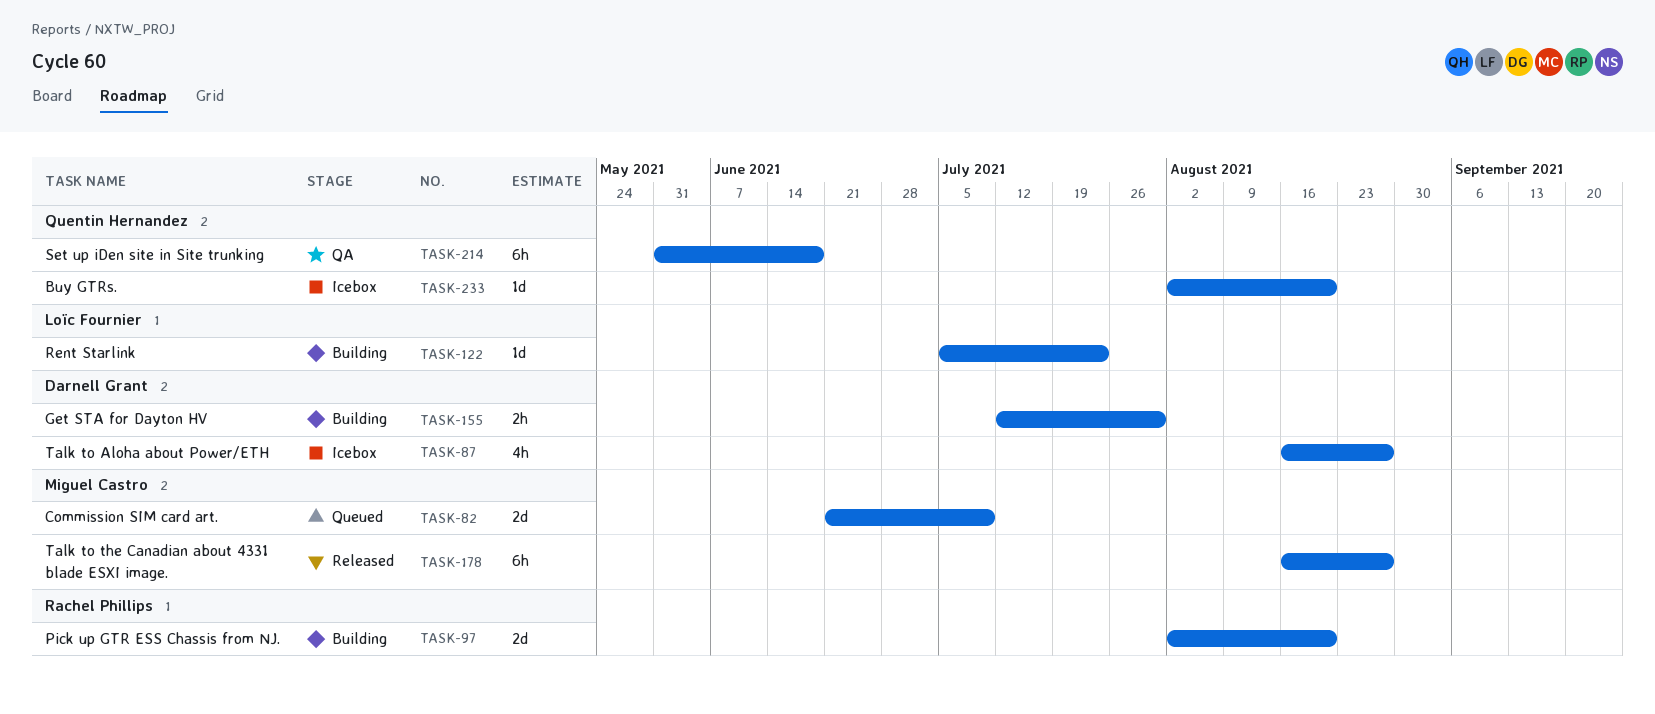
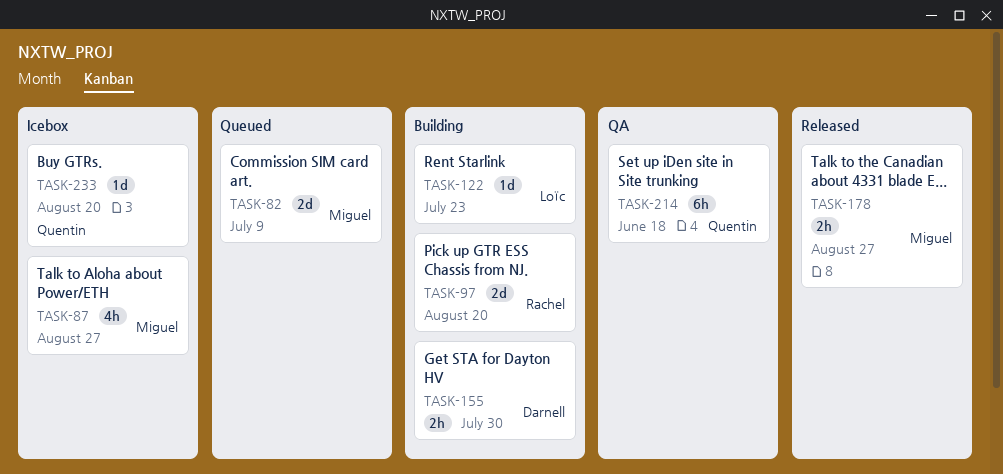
TASK-87, owner: Darnell Grant -> Miguel Castro
TASK-178, estimate: 6h -> 2h

